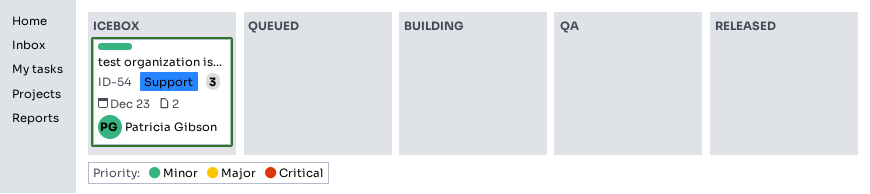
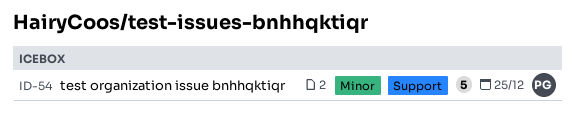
ID-54, estimate: 3 -> 5
ID-54, due: Dec 23 -> Dec 25

